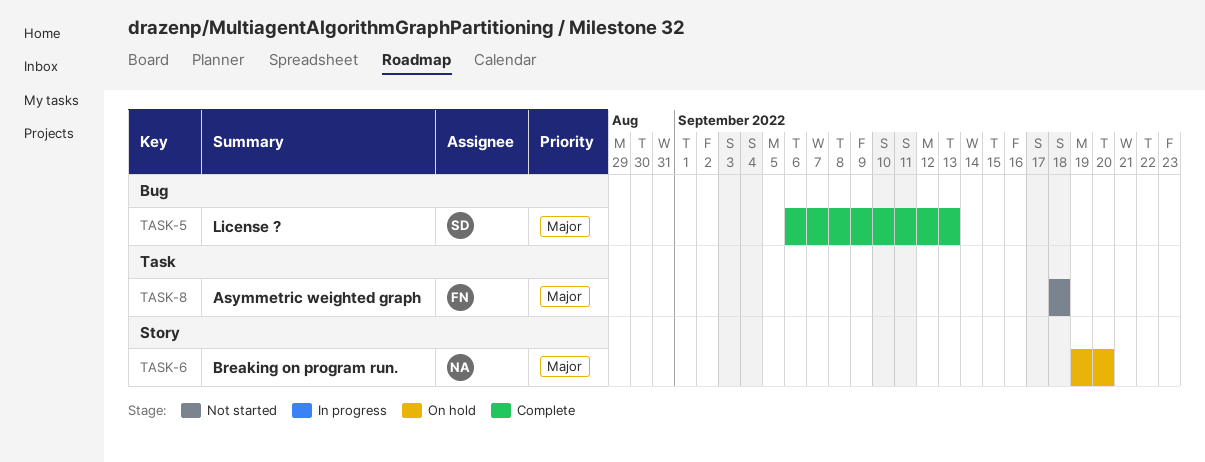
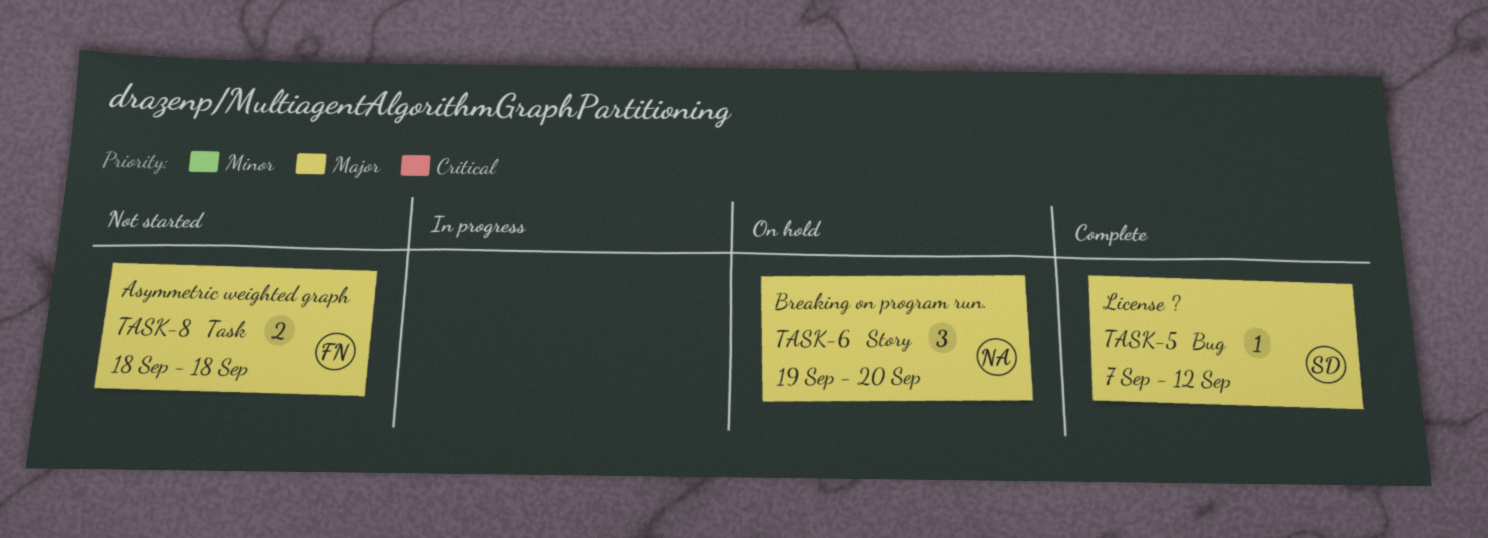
TASK-5, start: Sep 6 -> Sep 7
TASK-5, due: Sep 13 -> Sep 12

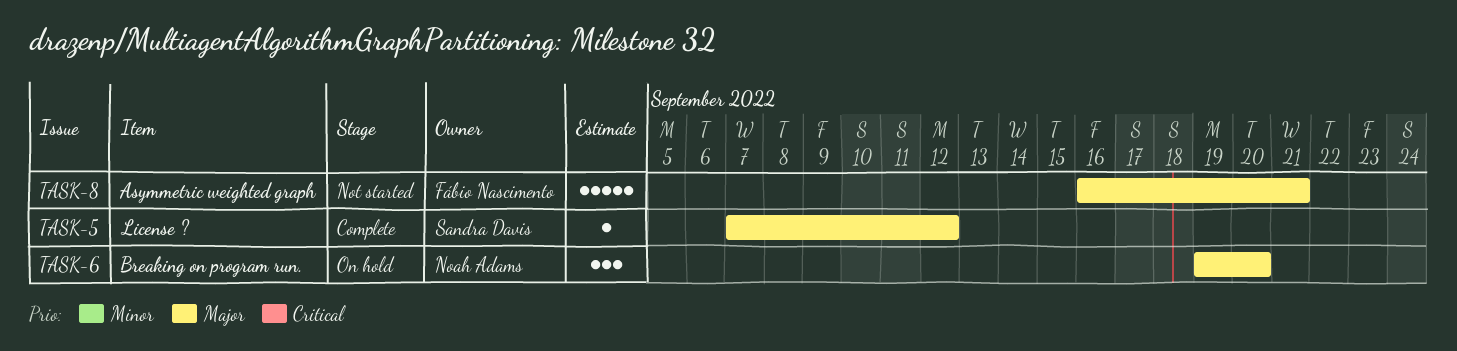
TASK-8, estimate: 2 -> 5
TASK-8, start: Sep 18 -> Sep 16
TASK-8, due: Sep 18 -> Sep 21

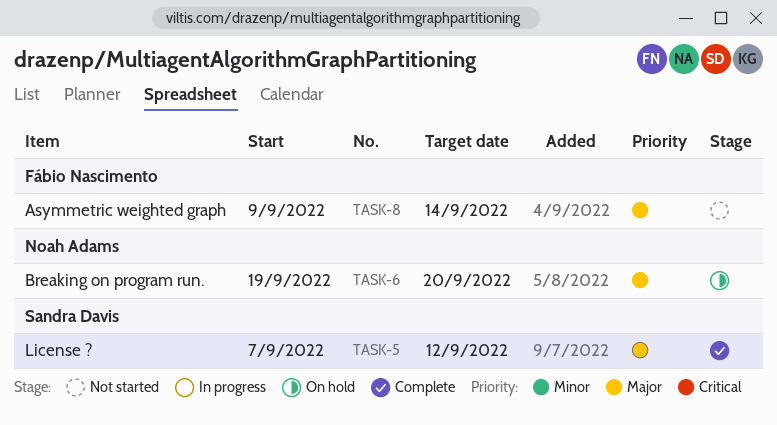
TASK-8, start: Sep 16 -> Sep 9
TASK-8, due: Sep 21 -> Sep 14

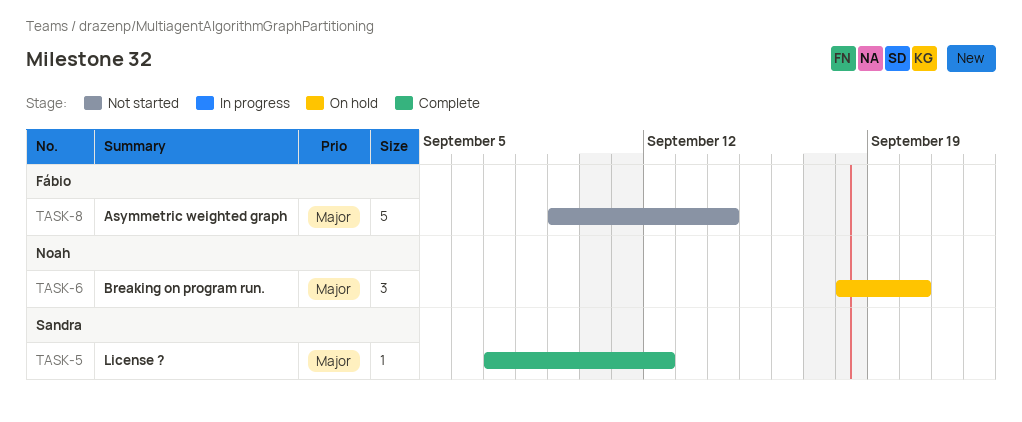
TASK-6, start: Sep 19 -> Sep 18

